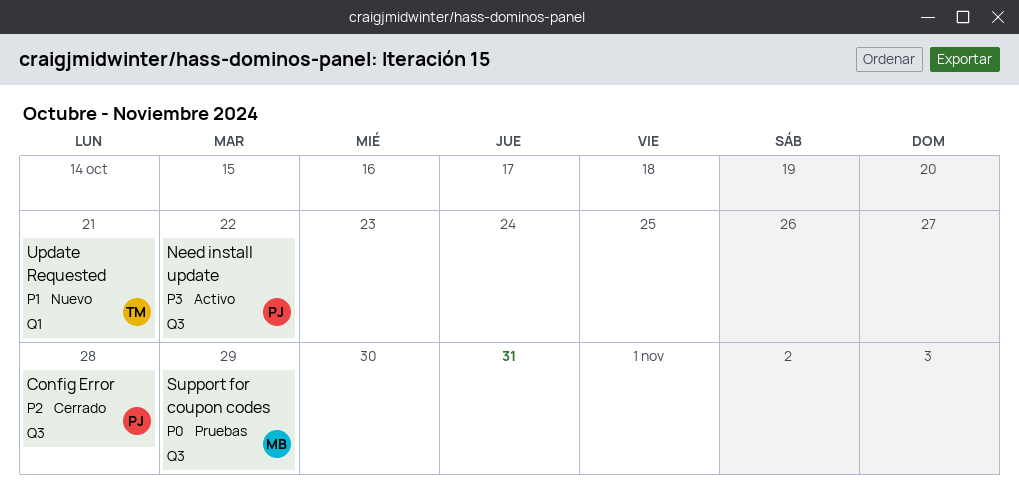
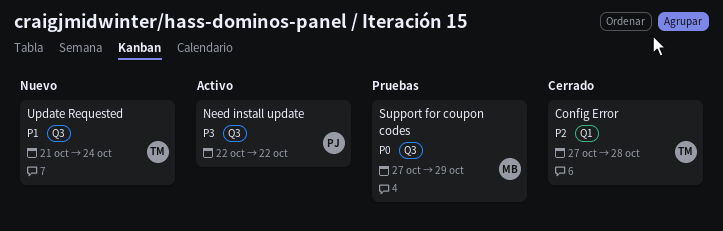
Config Error, owner: PJ -> TM
Config Error, label: Q3 -> Q1
Update Requested, label: Q1 -> Q3
Update Requested, due: Oct 21 -> Oct 24

